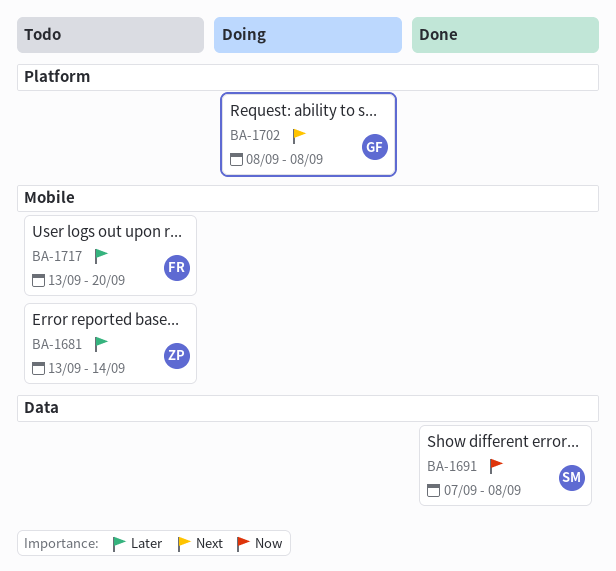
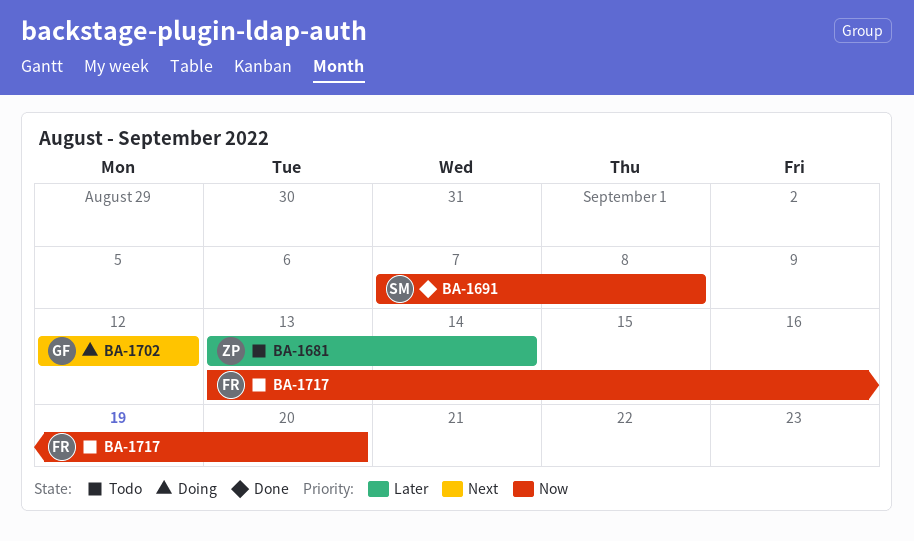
BA-1702, start: Sep 8 -> Sep 12
BA-1702, due: Sep 8 -> Sep 12
BA-1717, priority: Later -> Now

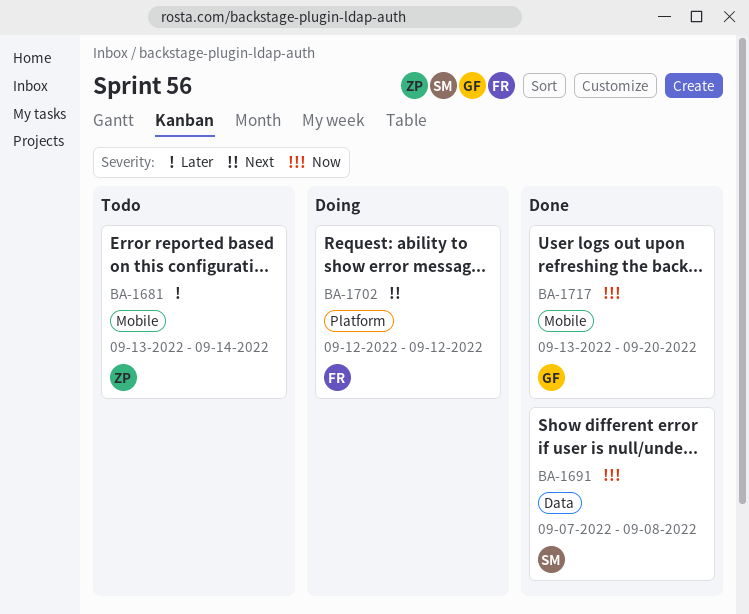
BA-1702, owner: GF -> FR
BA-1717, status: Todo -> Done
BA-1717, owner: FR -> GF

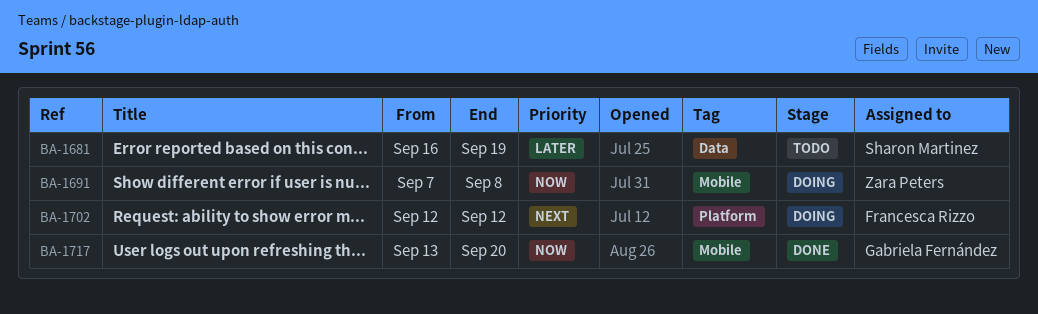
BA-1681, owner: Zara Peters -> Sharon Martinez
BA-1681, label: Mobile -> Data
BA-1681, start: Sep 13 -> Sep 16
BA-1681, due: Sep 14 -> Sep 19
BA-1691, status: Done -> Doing
BA-1691, owner: Sharon Martinez -> Zara Peters
BA-1691, label: Data -> Mobile

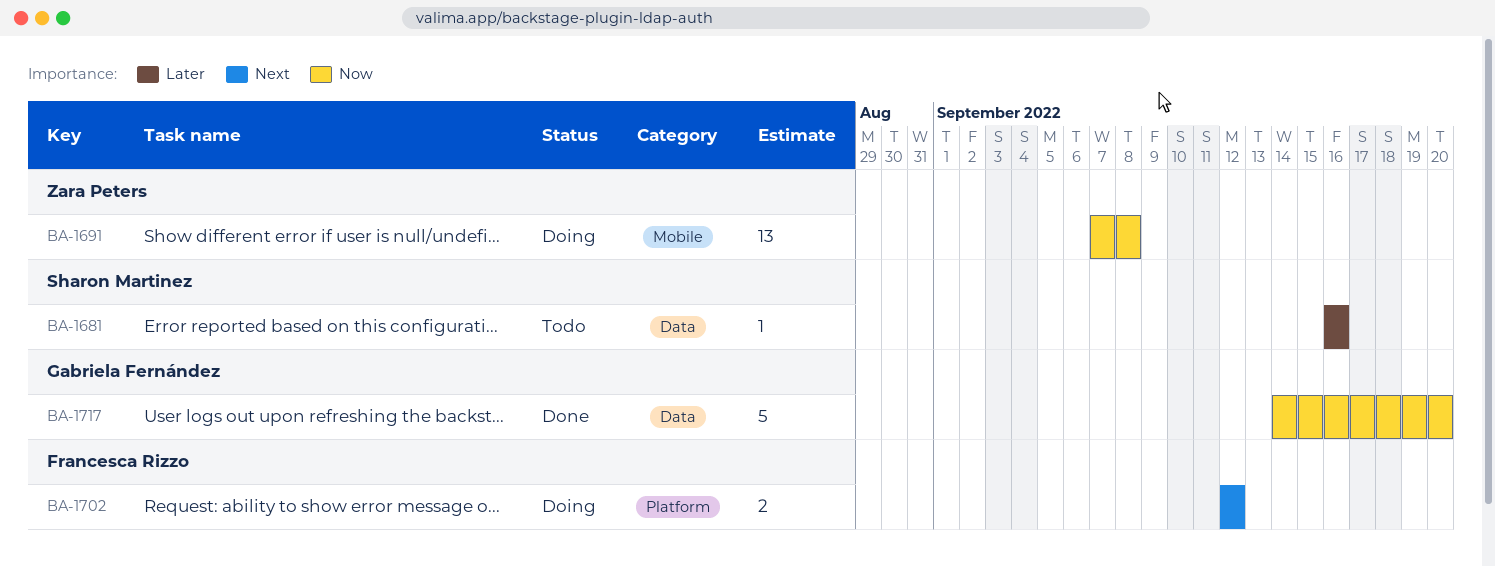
BA-1681, due: Sep 19 -> Sep 16
BA-1717, label: Mobile -> Data
BA-1717, start: Sep 13 -> Sep 14

